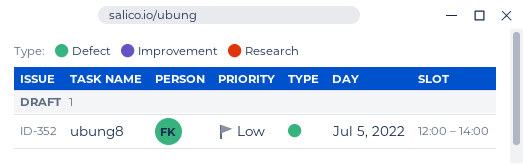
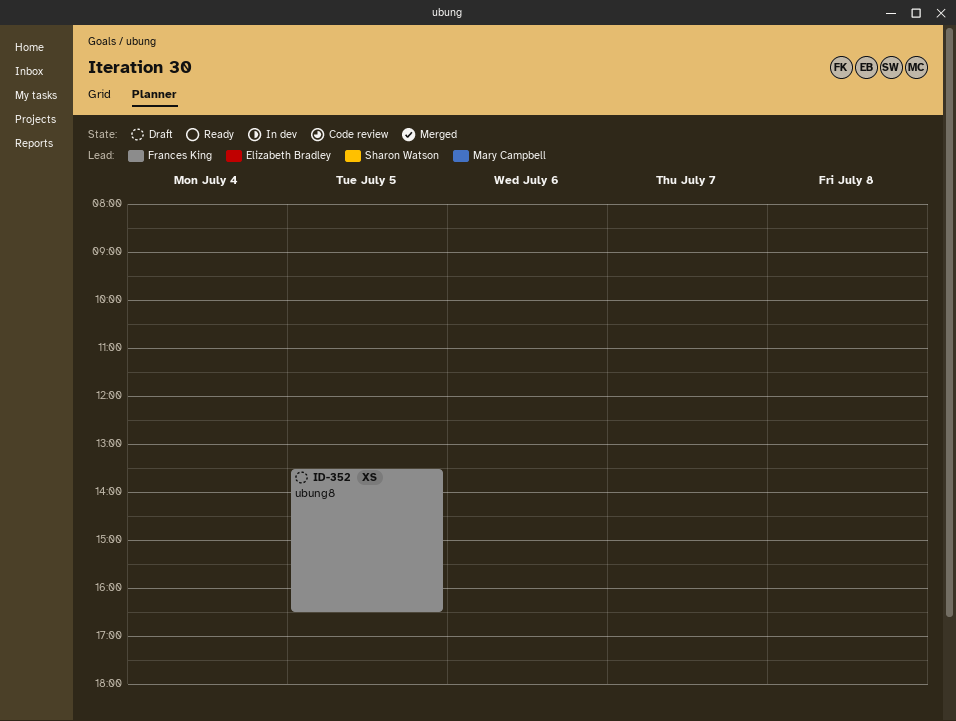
ID-352, begins: 12:00 -> 13:30
ID-352, ends: 14:00 -> 16:30

